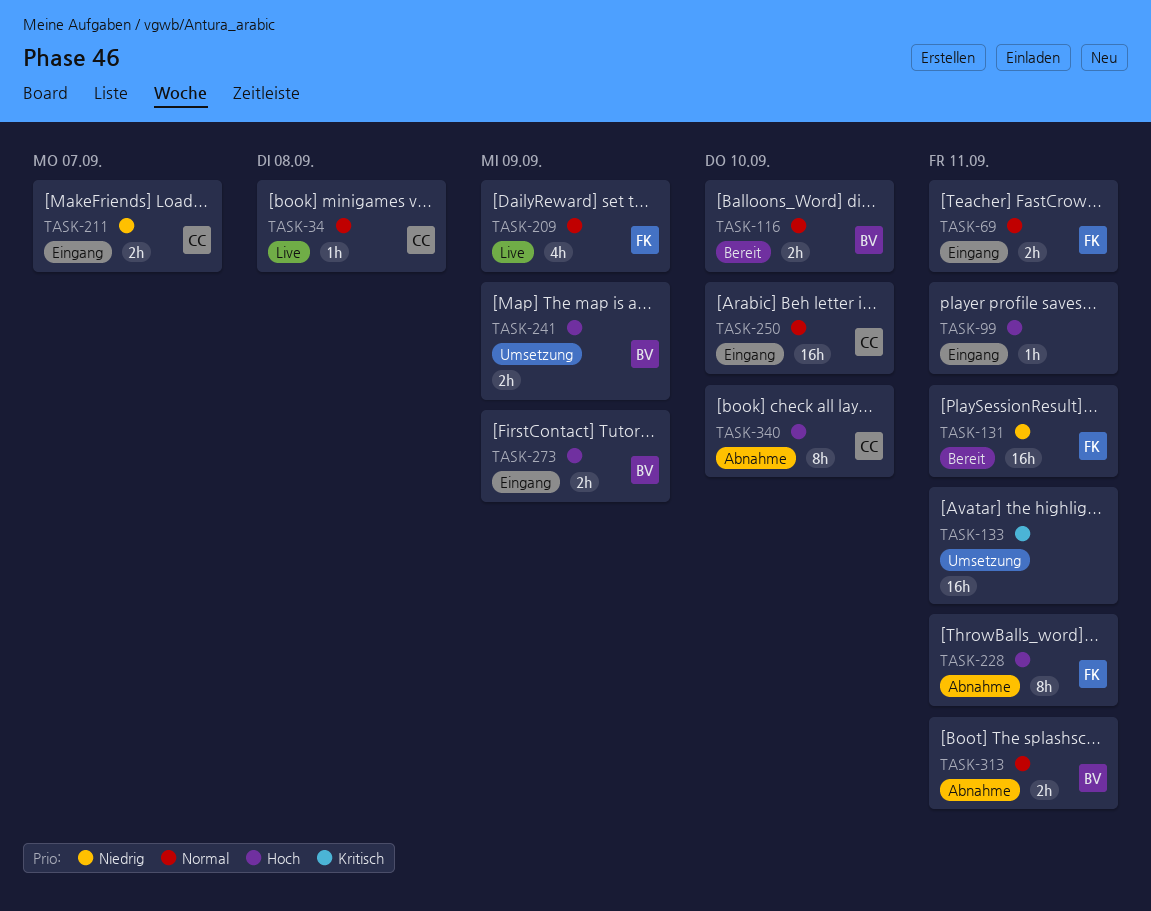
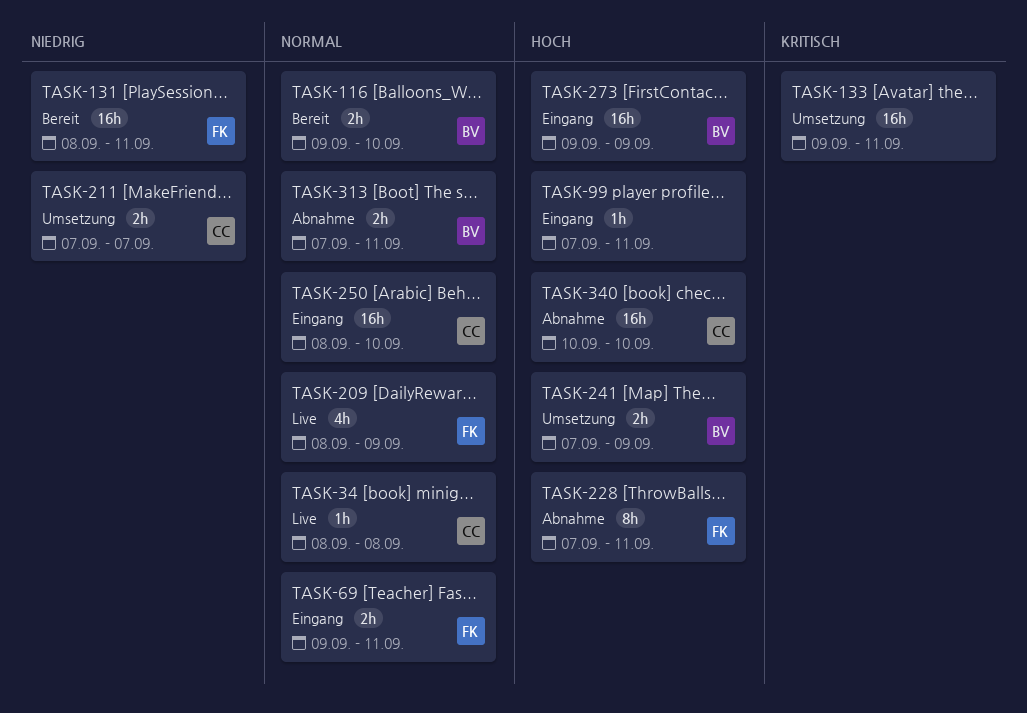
TASK-211, status: Eingang -> Umsetzung
TASK-273, estimate: 2h -> 16h
TASK-340, estimate: 8h -> 16h

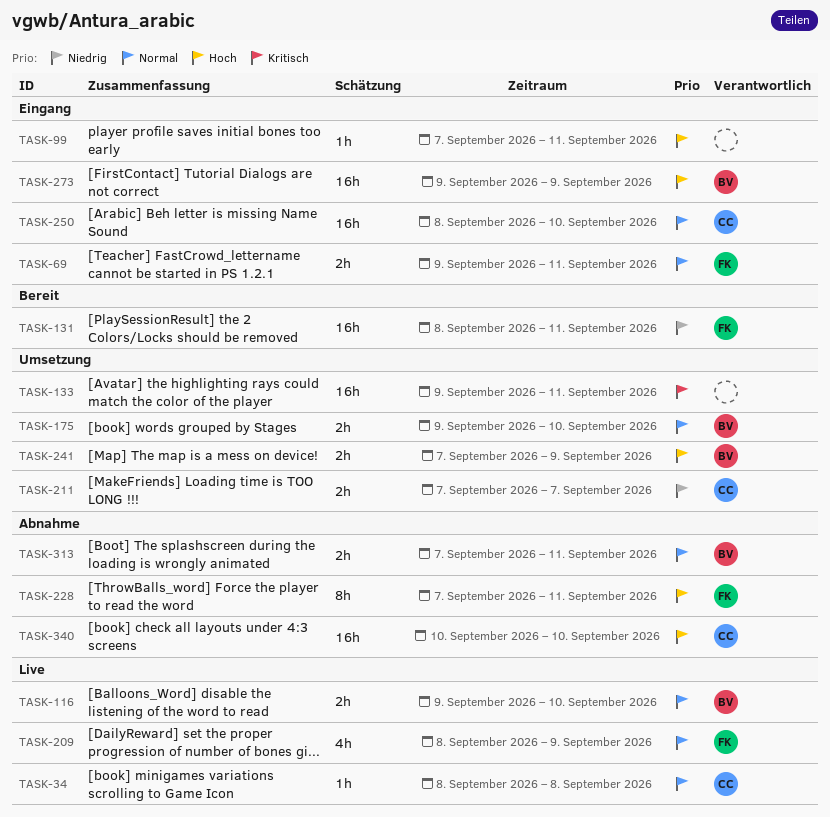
TASK-116, status: Bereit -> Live
TASK-175: none -> present

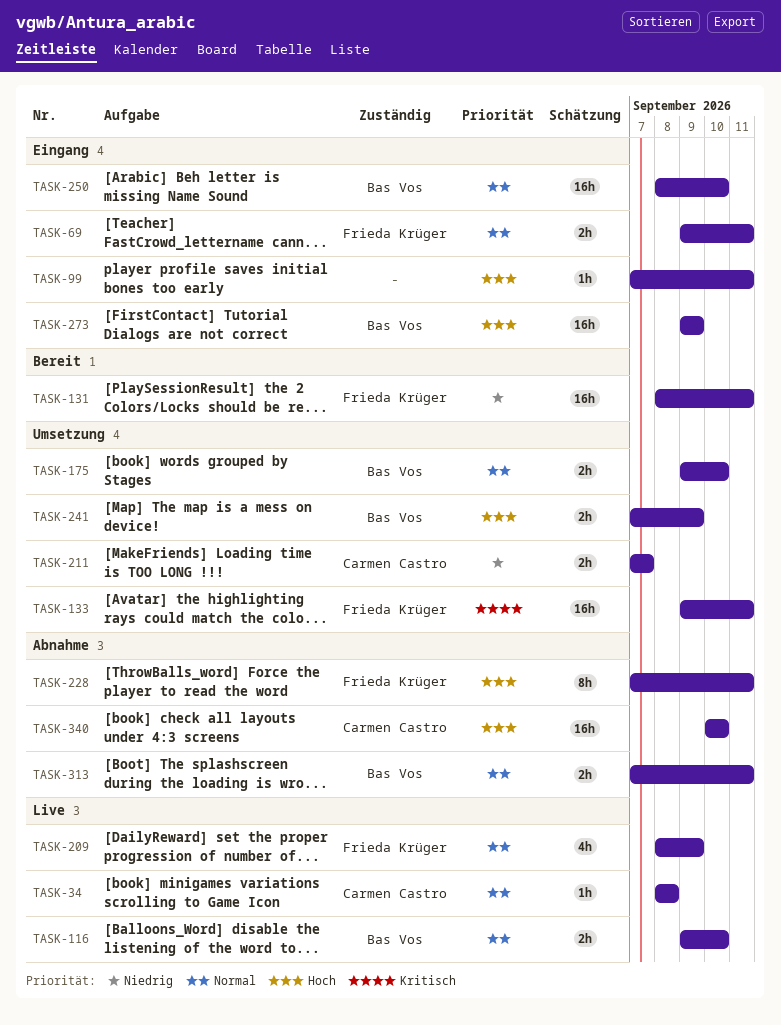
TASK-133, owner: none -> Frieda Krüger
TASK-250, owner: Carmen Castro -> Bas Vos

